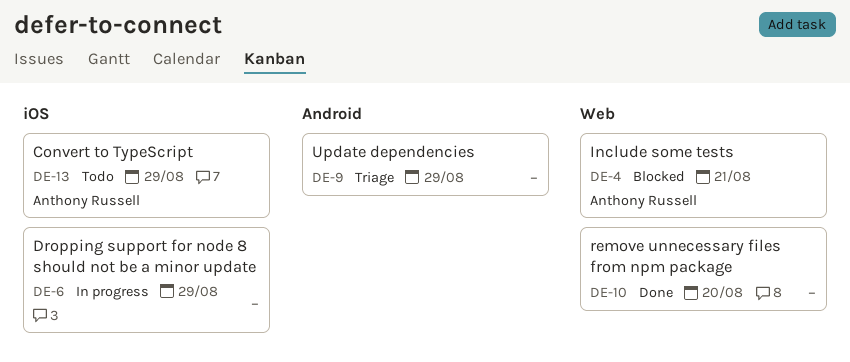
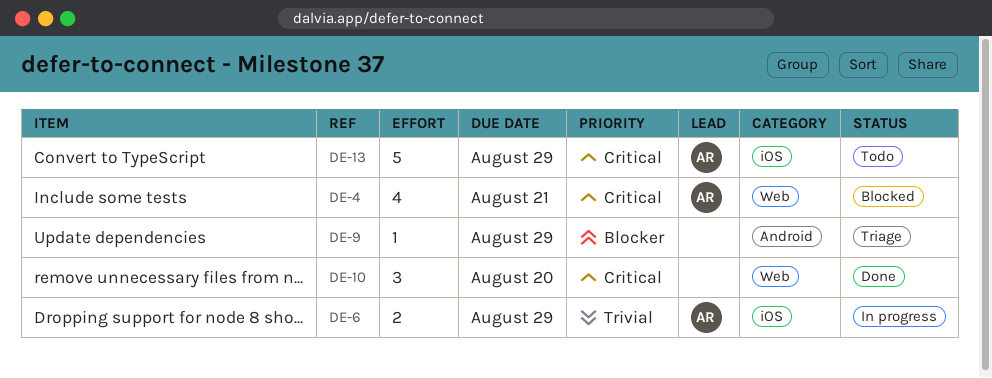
DE-6, owner: none -> Anthony Russell

